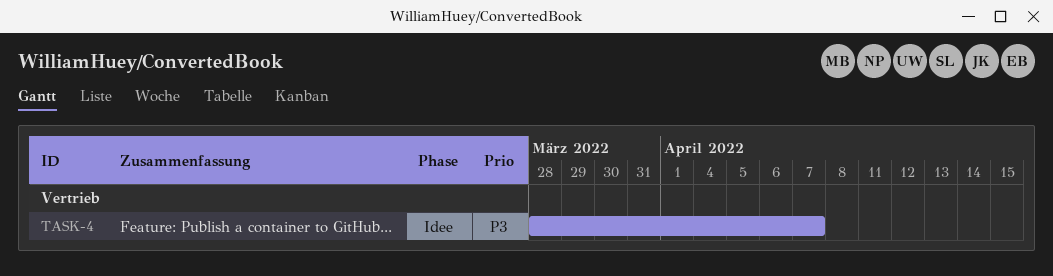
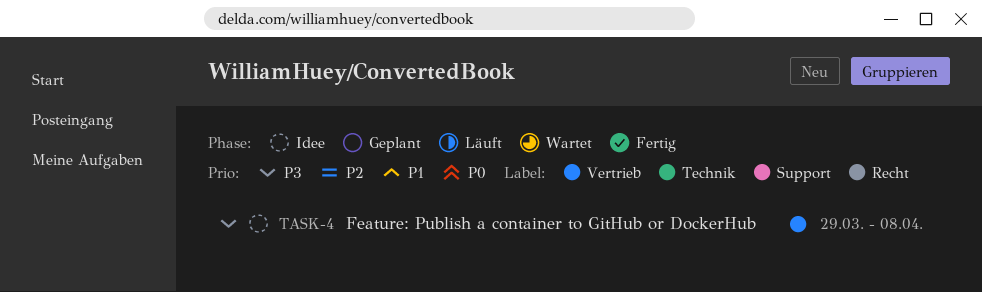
TASK-4, start: Mar 28 -> Mar 29
TASK-4, due: Apr 7 -> Apr 8

